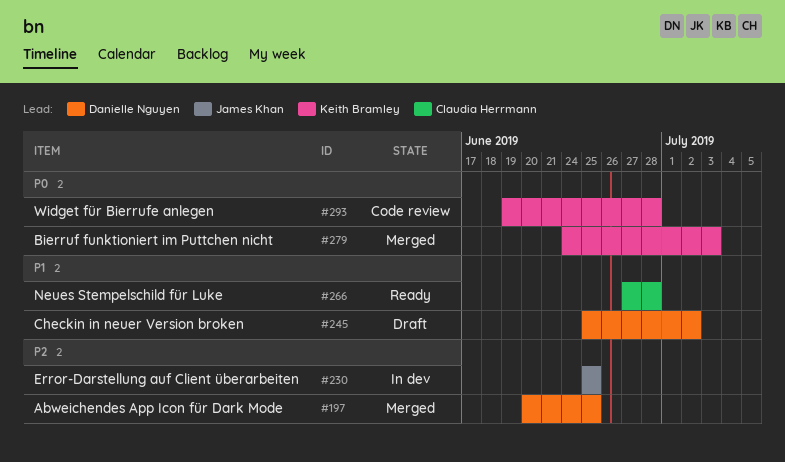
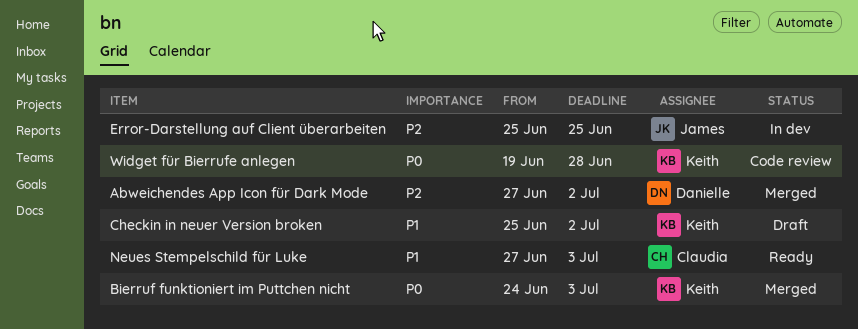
Abweichendes App Icon für Dark Mode, start: Jun 20 -> Jun 27
Abweichendes App Icon für Dark Mode, due: Jun 25 -> Jul 2
Checkin in neuer Version broken, owner: Danielle Nguyen -> Keith Bramley
Neues Stempelschild für Luke, due: Jun 28 -> Jul 3

